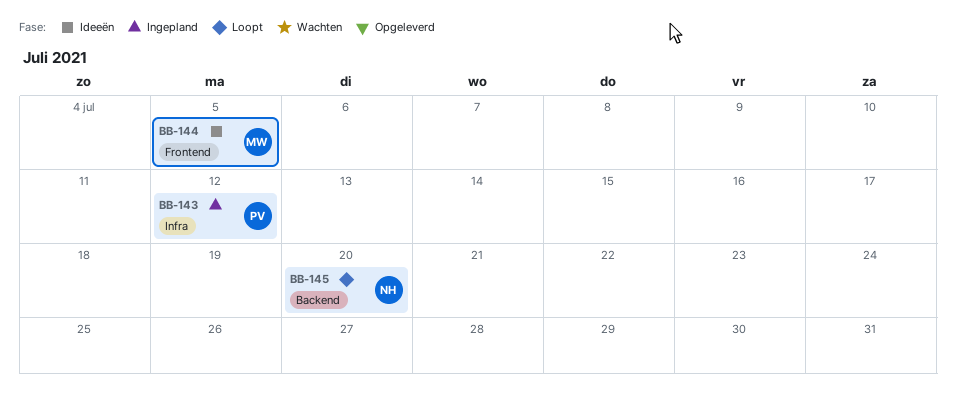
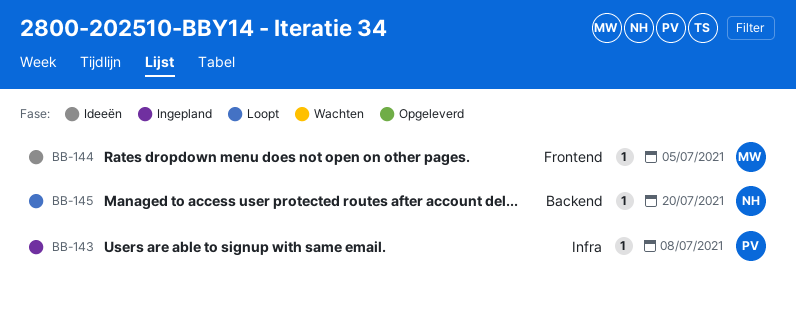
BB-143, due: Jul 12 -> Jul 8

